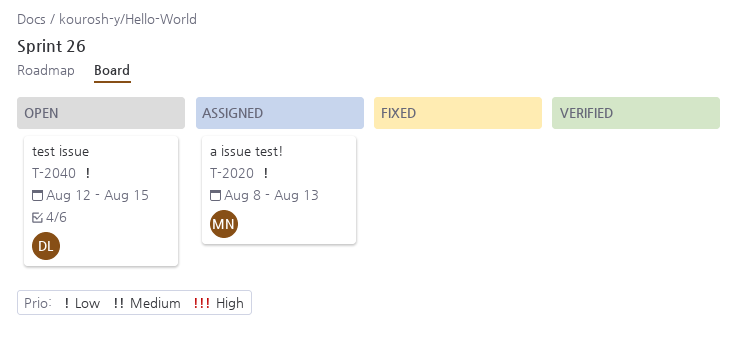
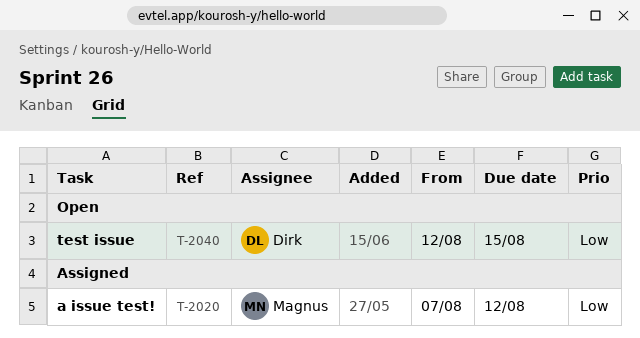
T-2020, start: Aug 8 -> Aug 7
T-2020, due: Aug 13 -> Aug 12

